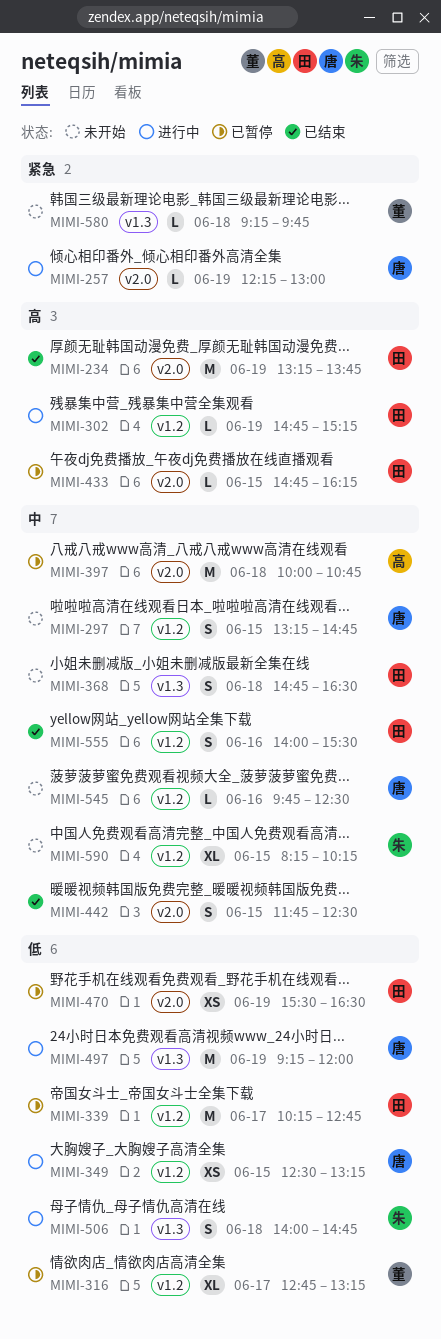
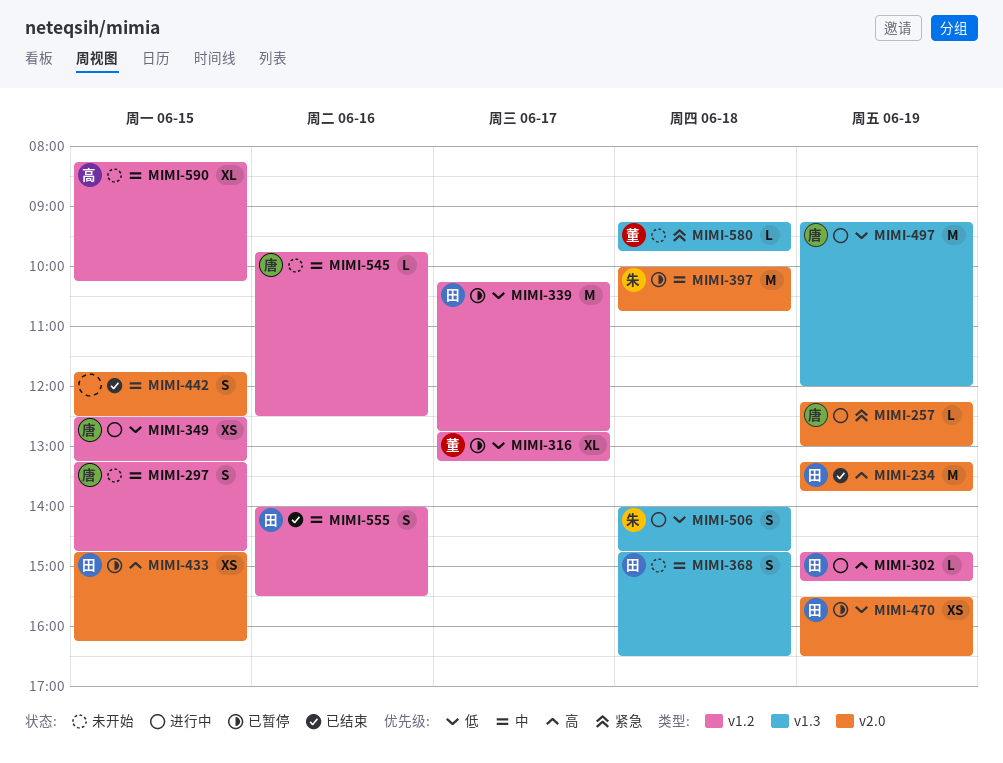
MIMI-397, owner: 高 -> 朱
MIMI-433, estimate: L -> XS
MIMI-590, owner: 朱 -> 高

